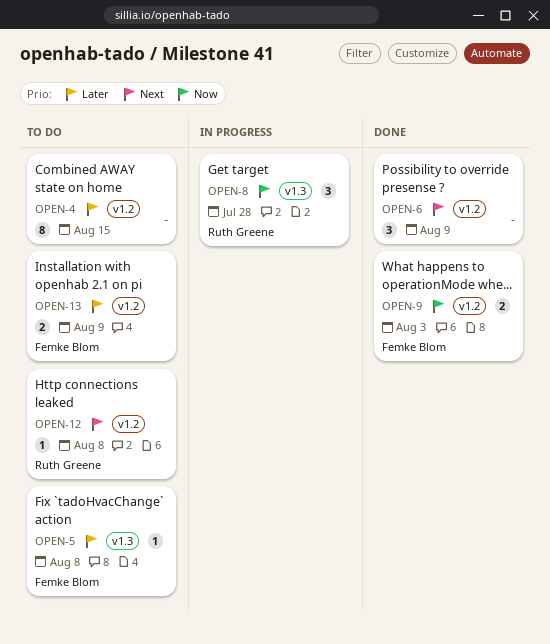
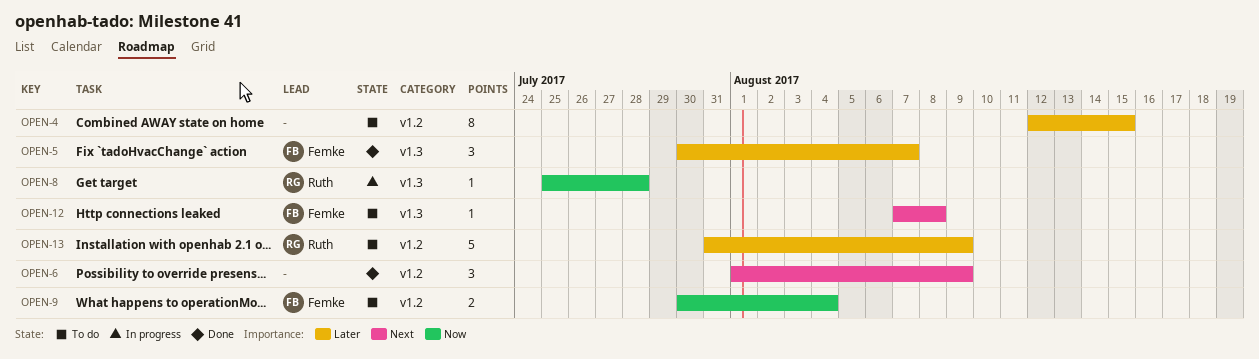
OPEN-5, status: To do -> Done
OPEN-5, estimate: 1 -> 3
OPEN-5, due: Aug 8 -> Aug 7
OPEN-8, estimate: 3 -> 1
OPEN-9, status: Done -> To do
OPEN-9, due: Aug 3 -> Aug 4
OPEN-12, owner: Ruth Greene -> Femke Blom
OPEN-12, label: v1.2 -> v1.3
OPEN-13, owner: Femke Blom -> Ruth Greene
OPEN-13, estimate: 2 -> 5

